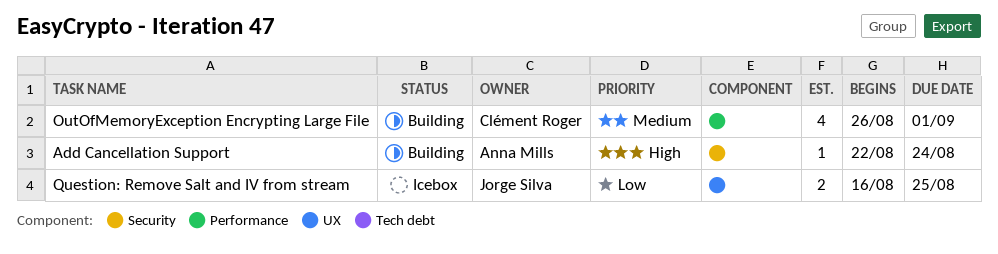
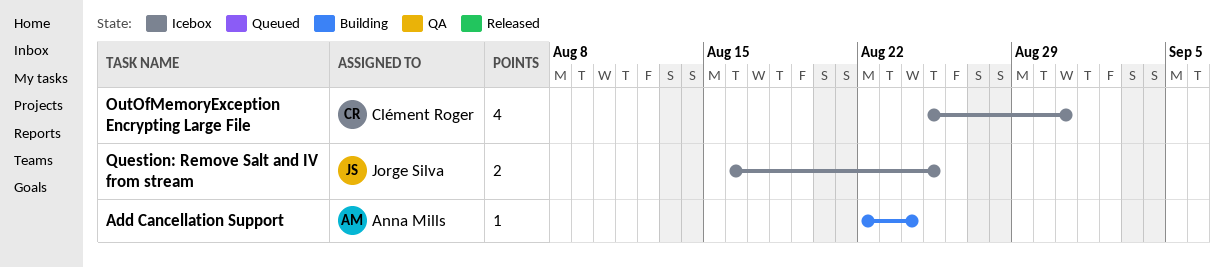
OutOfMemoryException Encrypting Large File, status: Building -> Icebox
OutOfMemoryException Encrypting Large File, start: Aug 26 -> Aug 25
OutOfMemoryException Encrypting Large File, due: Sep 1 -> Aug 31

